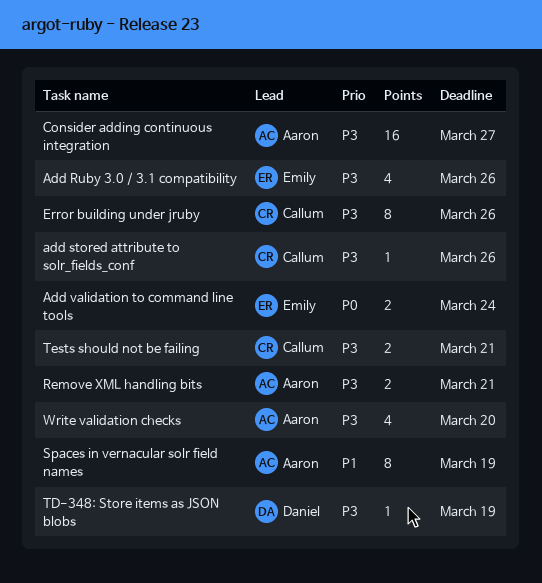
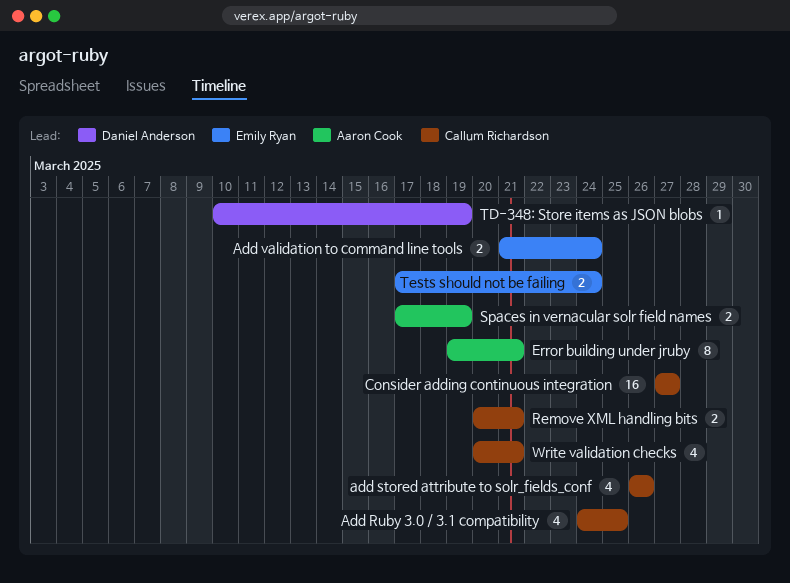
Add Ruby 3.0 / 3.1 compatibility, owner: Emily Ryan -> Callum Richardson
Add Ruby 3.0 / 3.1 compatibility, due: Mar 26 -> Mar 25
add stored attribute to solr_fields_conf, estimate: 1 -> 4
Consider adding continuous integration, owner: Aaron Cook -> Callum Richardson
Error building under jruby, owner: Callum Richardson -> Aaron Cook
Error building under jruby, due: Mar 26 -> Mar 21
Remove XML handling bits, owner: Aaron Cook -> Callum Richardson
Spaces in vernacular solr field names, estimate: 8 -> 2
Tests should not be failing, owner: Callum Richardson -> Emily Ryan
Tests should not be failing, due: Mar 21 -> Mar 24
Write validation checks, owner: Aaron Cook -> Callum Richardson
Write validation checks, due: Mar 20 -> Mar 21

